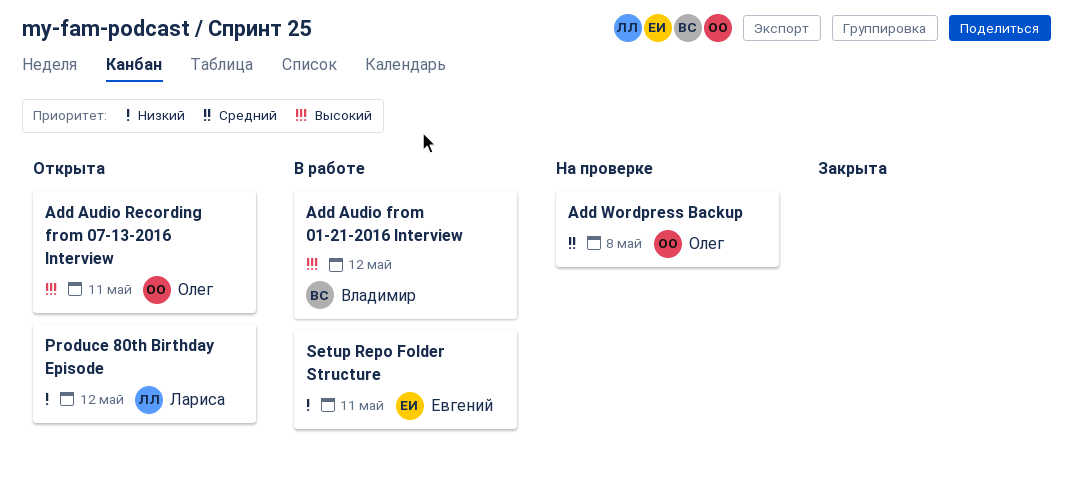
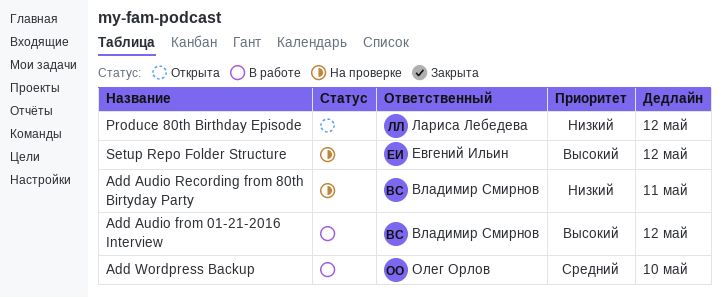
Add Audio Recording from 07-13-2016 Interview: present -> none
Add Audio Recording from 80th Birtyday Party: none -> present
Add Wordpress Backup, status: На проверке -> В работе
Add Wordpress Backup, due: May 8 -> May 10
Setup Repo Folder Structure, status: В работе -> На проверке
Setup Repo Folder Structure, priority: Низкий -> Высокий
Setup Repo Folder Structure, due: May 11 -> May 12

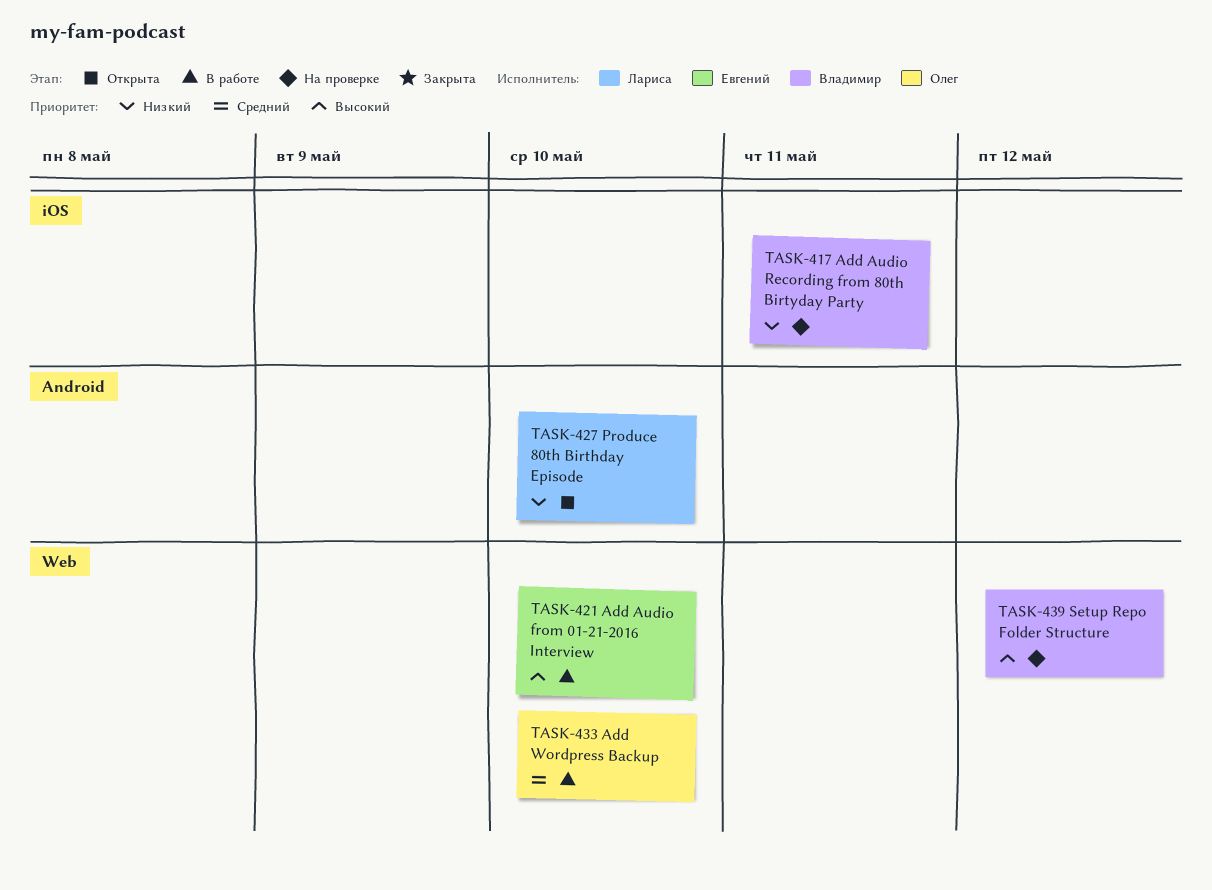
Add Audio from 01-21-2016 Interview, owner: Владимир Смирнов -> Евгений Ильин
Add Audio from 01-21-2016 Interview, due: May 12 -> May 10
Produce 80th Birthday Episode, due: May 12 -> May 10
Setup Repo Folder Structure, owner: Евгений Ильин -> Владимир Смирнов

